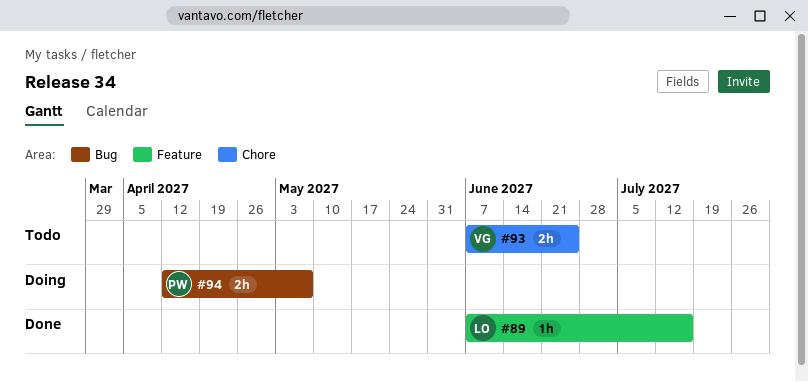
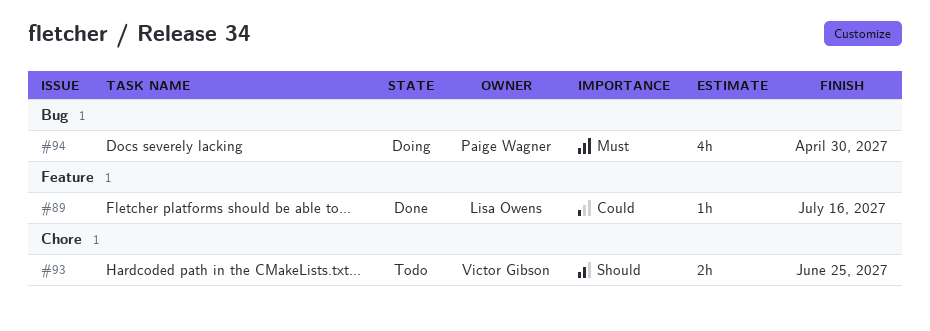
#94, estimate: 2h -> 4h
#94, due: May 7 -> Apr 30

